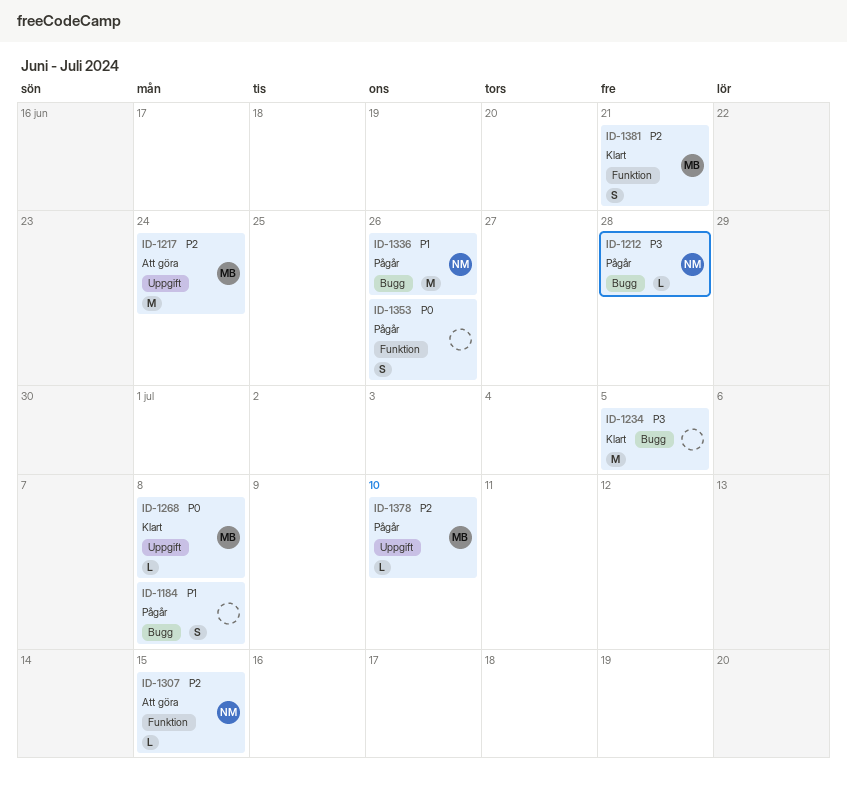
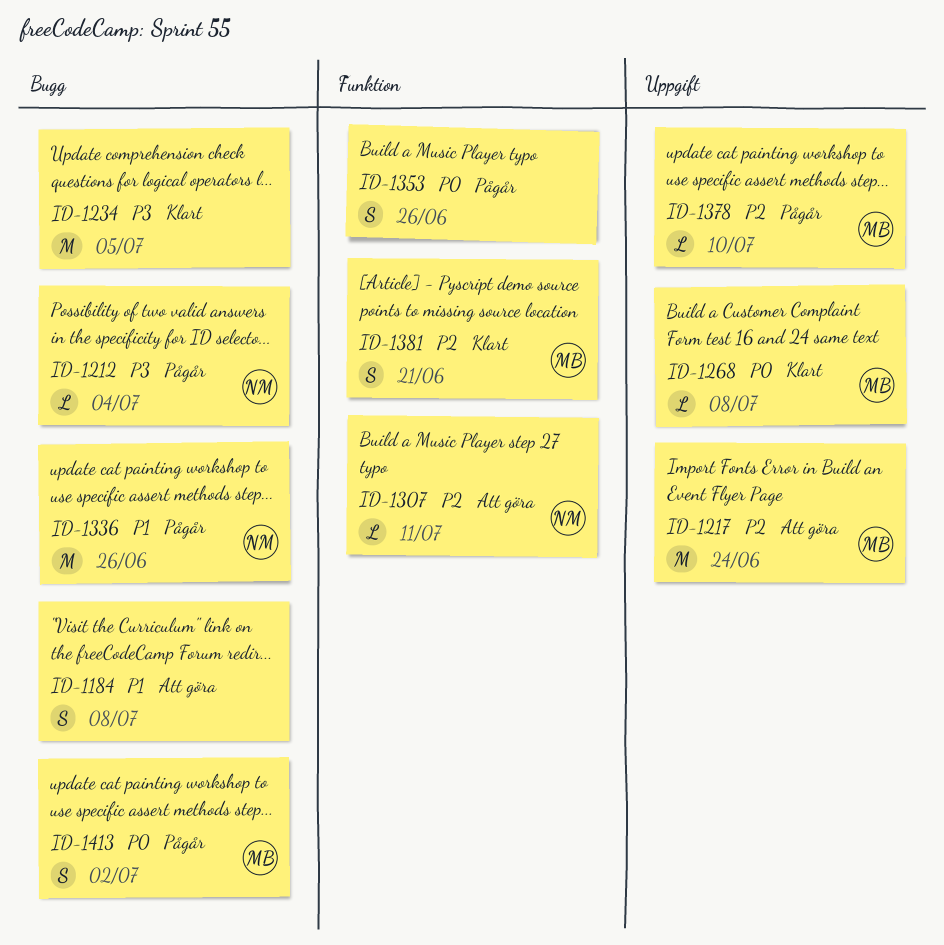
ID-1184, status: Pågår -> Att göra
ID-1212, due: Jun 28 -> Jul 4
ID-1307, due: Jul 15 -> Jul 11
ID-1413: none -> present

